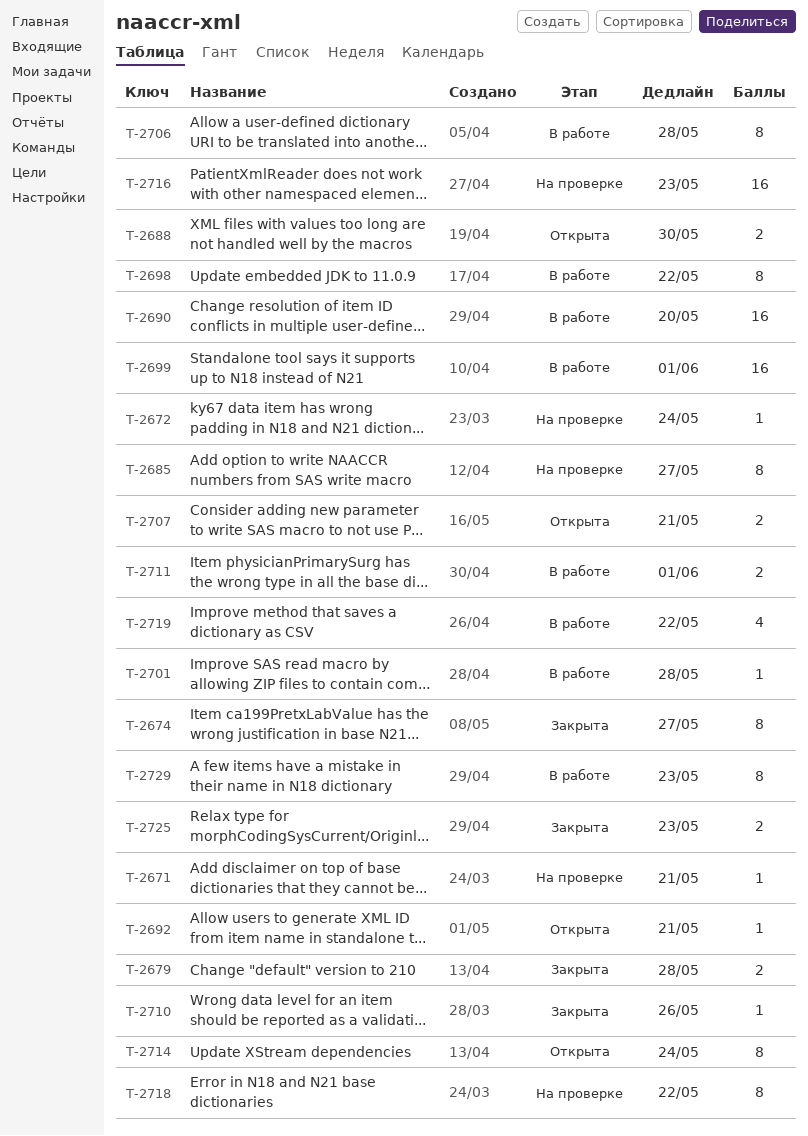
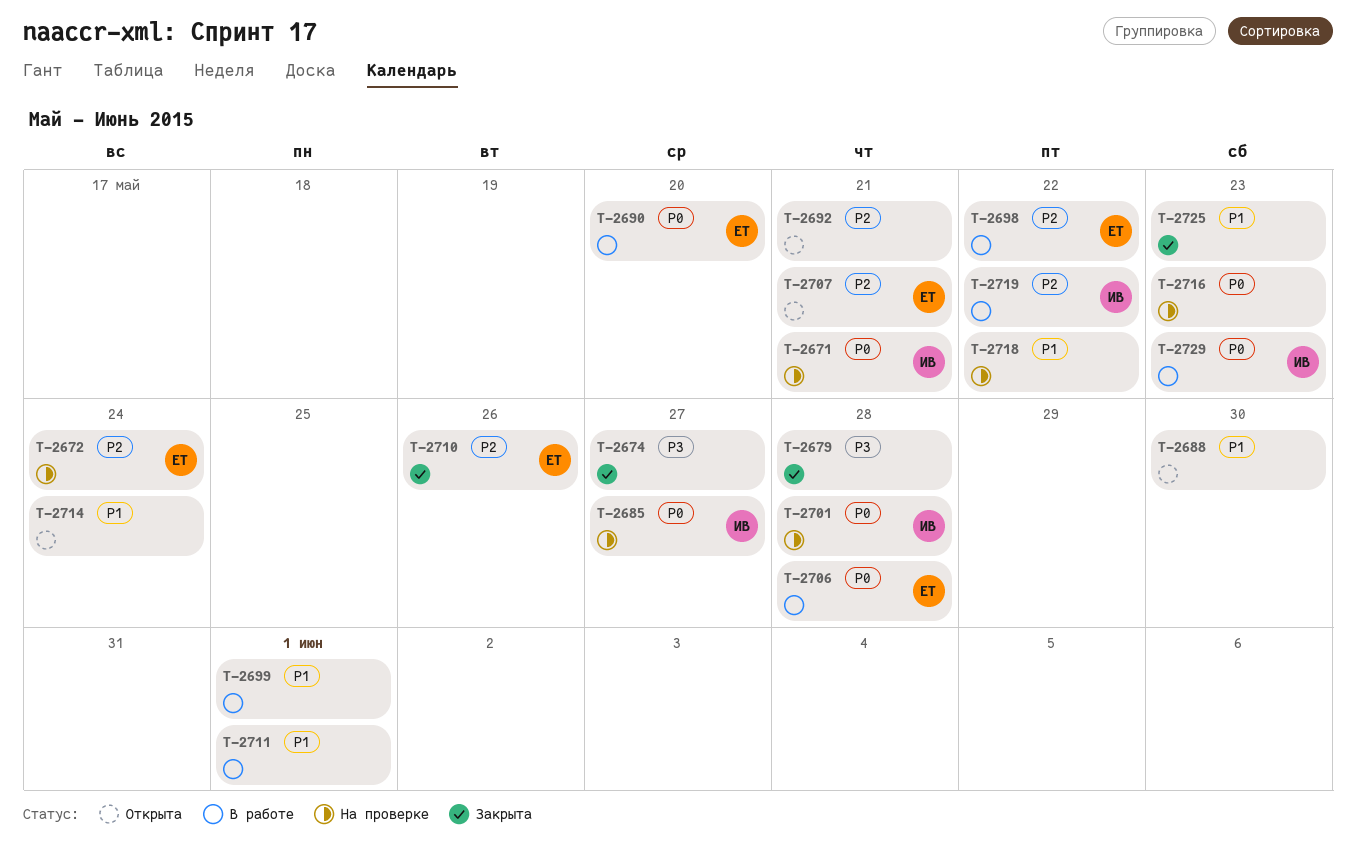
T-2701, status: В работе -> На проверке

